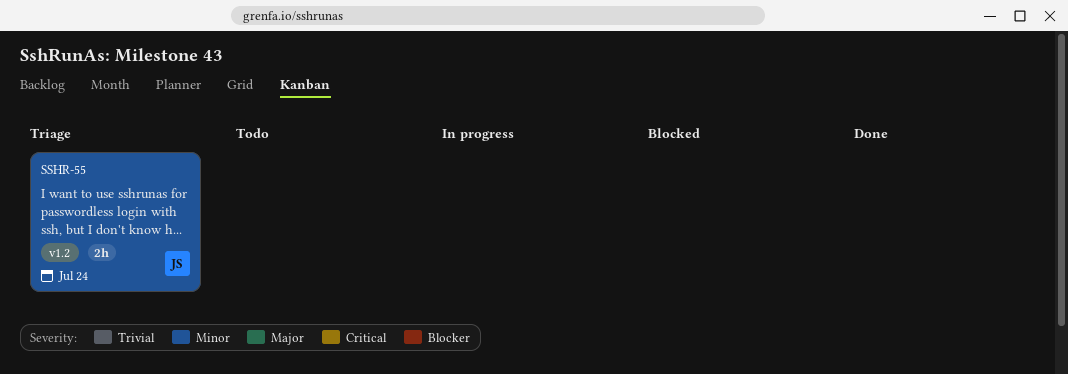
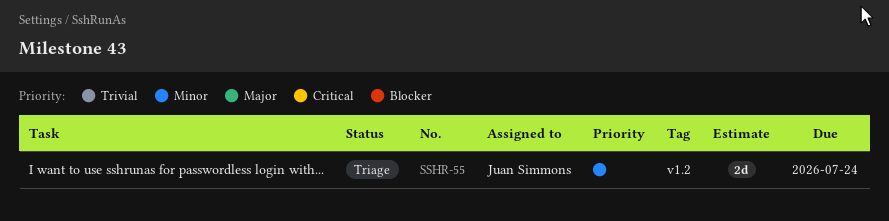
SSHR-55, estimate: 2h -> 2d

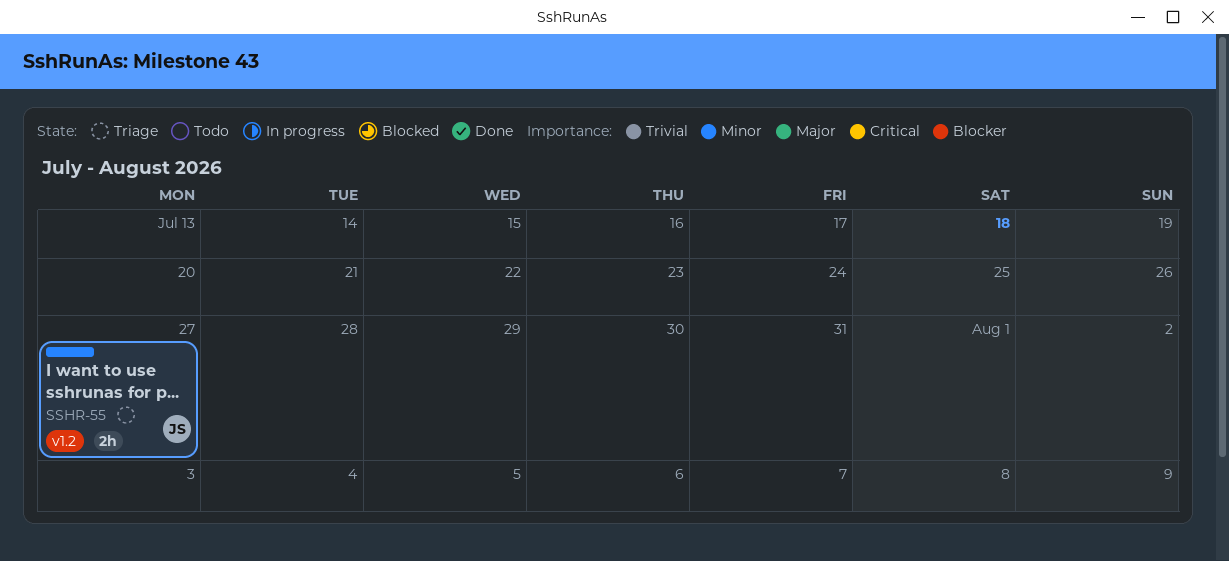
SSHR-55, estimate: 2d -> 2h
SSHR-55, due: Jul 24 -> Jul 27

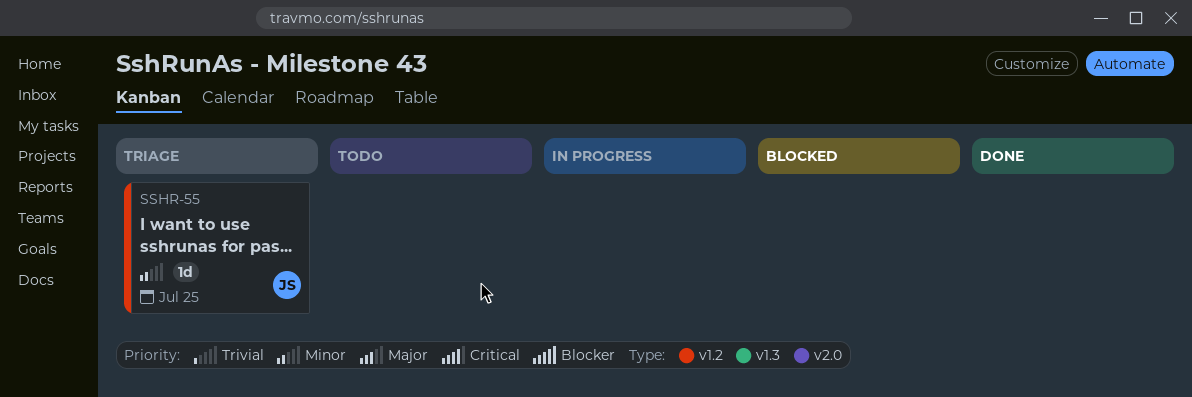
SSHR-55, estimate: 2h -> 1d
SSHR-55, due: Jul 27 -> Jul 25

